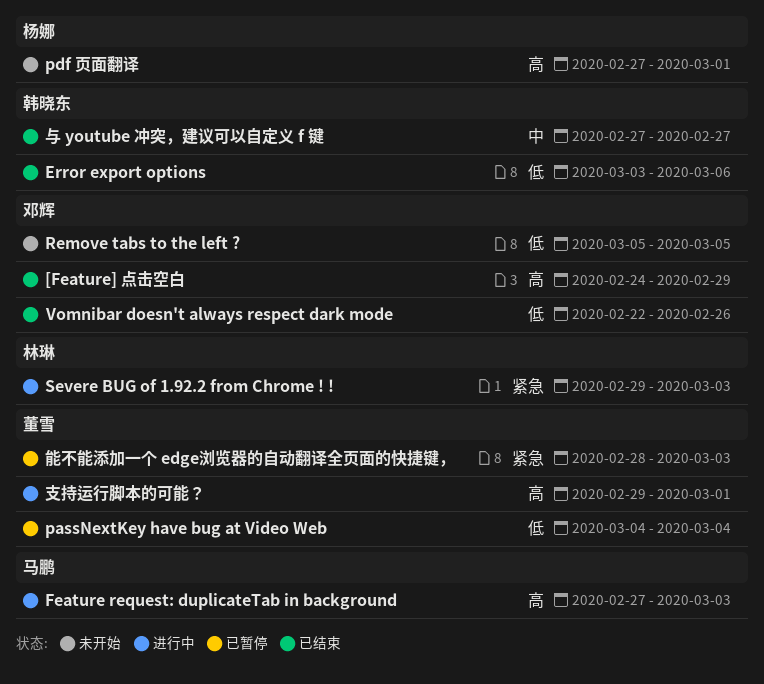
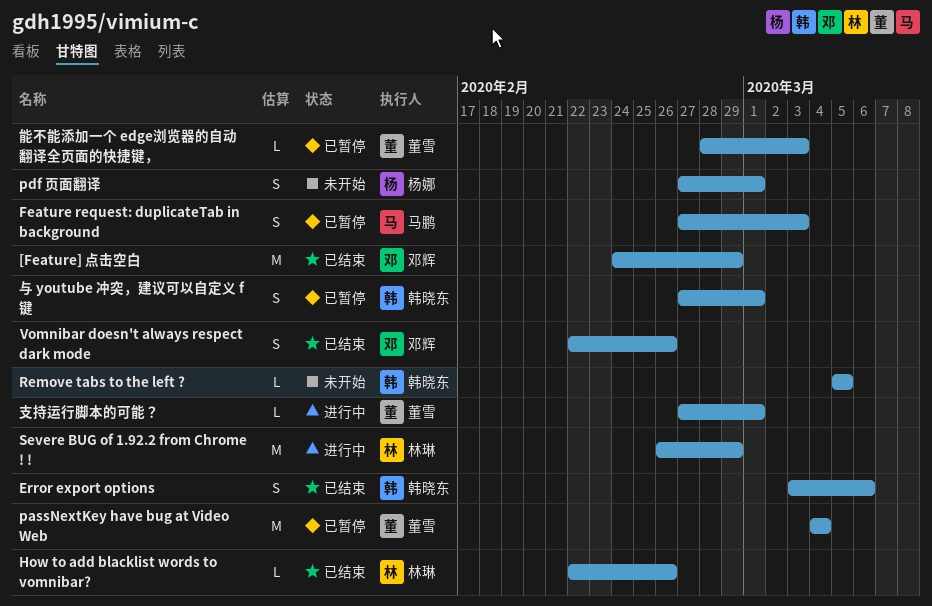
Feature request: duplicateTab in background, status: 进行中 -> 已暂停
How to add blacklist words to vomnibar?: none -> present
Remove tabs to the left ?, owner: 邓辉 -> 韩晓东
Severe BUG of 1.92.2 from Chrome ! !, start: Feb 29 -> Feb 26
Severe BUG of 1.92.2 from Chrome ! !, due: Mar 3 -> Feb 29
与 youtube 冲突，建议可以自定义 f 键, status: 已结束 -> 已暂停
与 youtube 冲突，建议可以自定义 f 键, due: Feb 27 -> Mar 1
支持运行脚本的可能？, start: Feb 29 -> Feb 27

